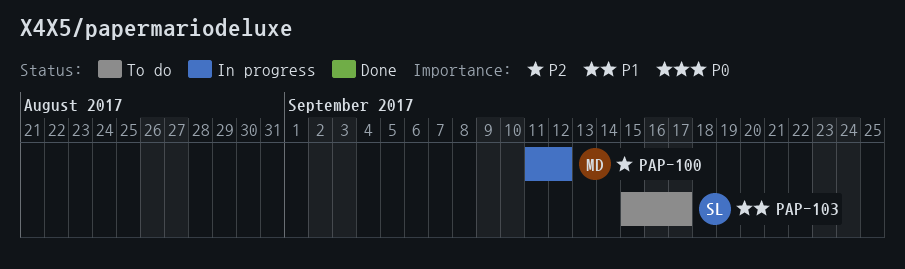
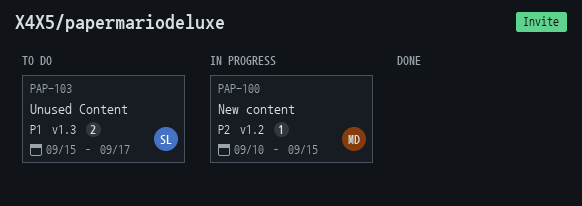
PAP-100, start: Sep 11 -> Sep 10
PAP-100, due: Sep 12 -> Sep 15

